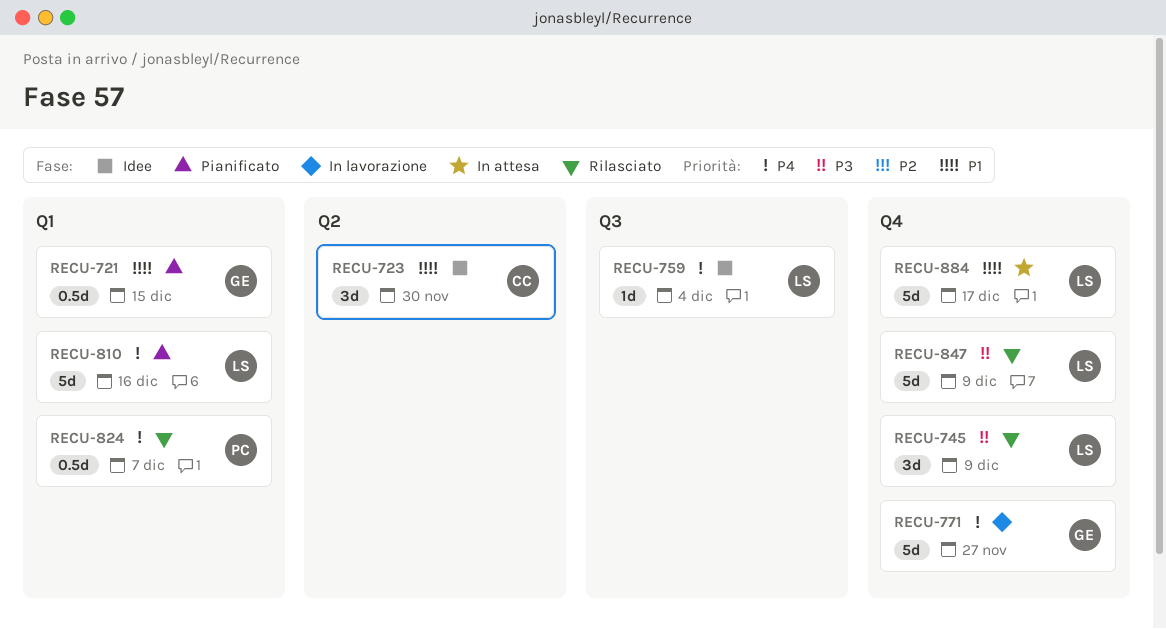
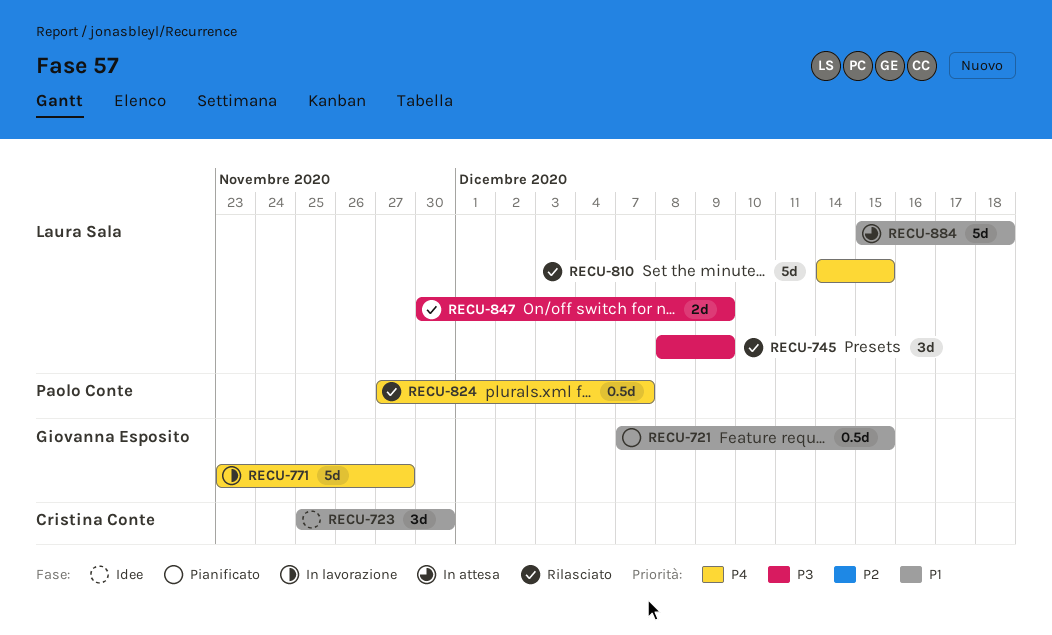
RECU-759: present -> none
RECU-810, status: Pianificato -> Rilasciato
RECU-810, due: Dec 16 -> Dec 15
RECU-847, estimate: 5d -> 2d
RECU-884, due: Dec 17 -> Dec 18

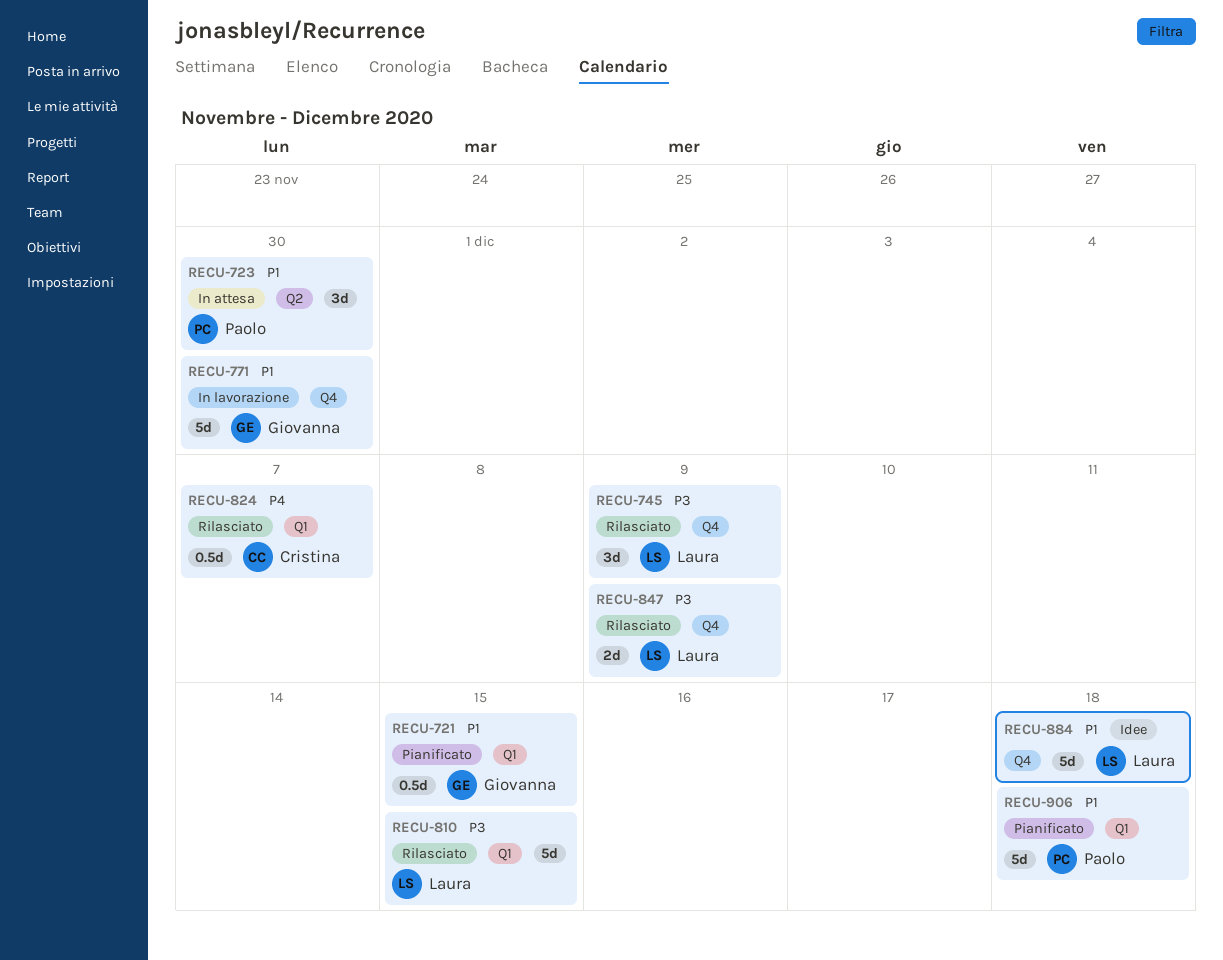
RECU-723, status: Idee -> In attesa
RECU-723, owner: Cristina Conte -> Paolo Conte
RECU-771, priority: P4 -> P1
RECU-771, due: Nov 27 -> Nov 30
RECU-810, priority: P4 -> P3
RECU-824, owner: Paolo Conte -> Cristina Conte
RECU-884, status: In attesa -> Idee
RECU-906: none -> present

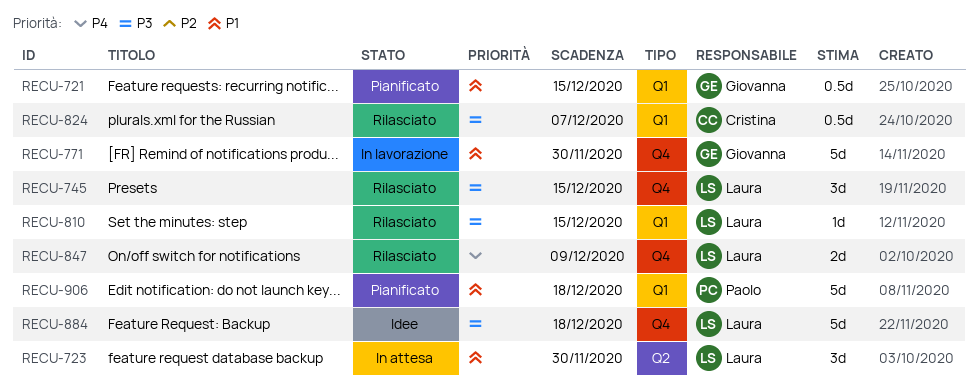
RECU-723, owner: Paolo -> Laura
RECU-745, due: Dec 9 -> Dec 15
RECU-810, estimate: 5d -> 1d
RECU-824, priority: P4 -> P3
RECU-847, priority: P3 -> P4
RECU-884, priority: P1 -> P3

